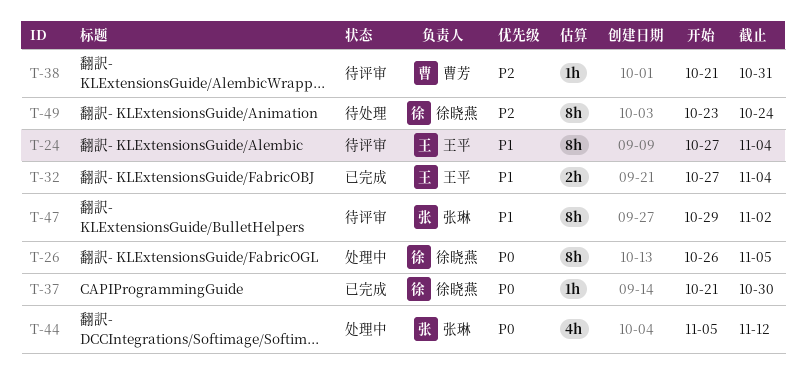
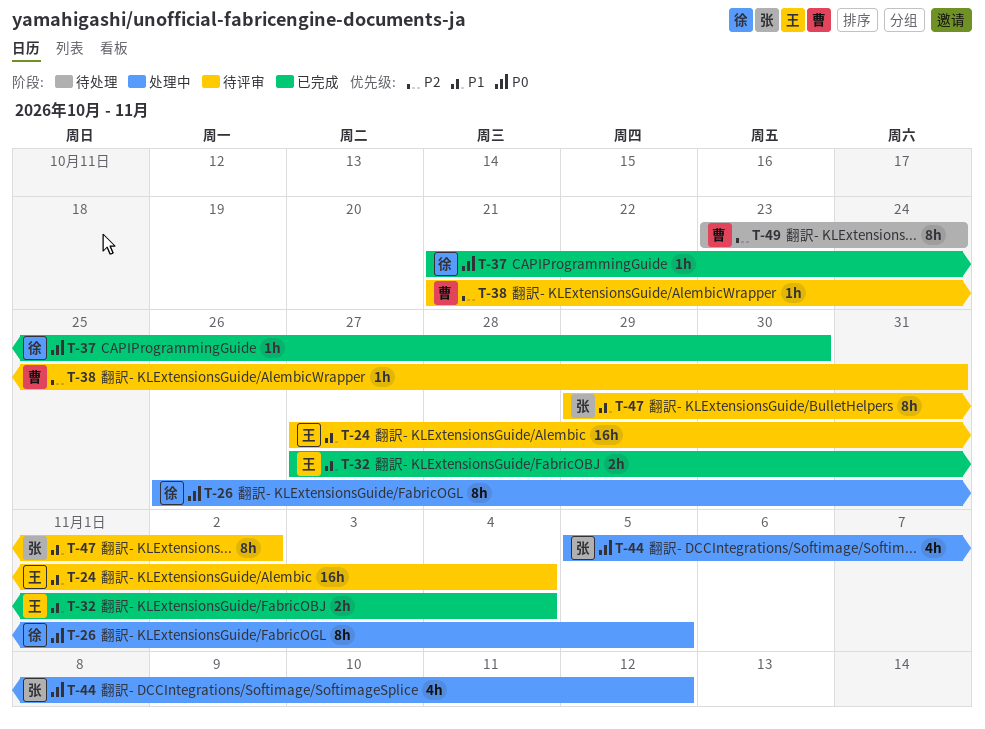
T-24, estimate: 8h -> 16h
T-49, owner: 徐晓燕 -> 曹芳

